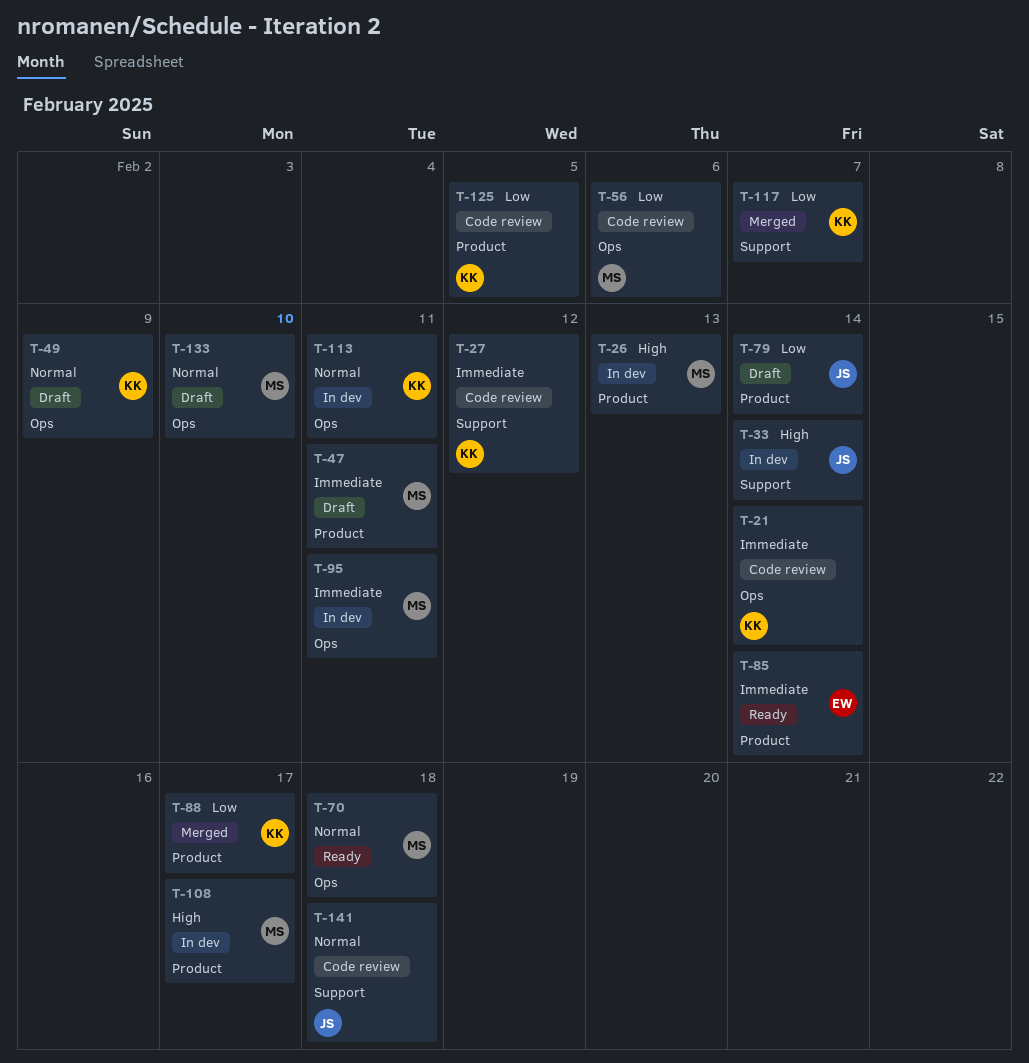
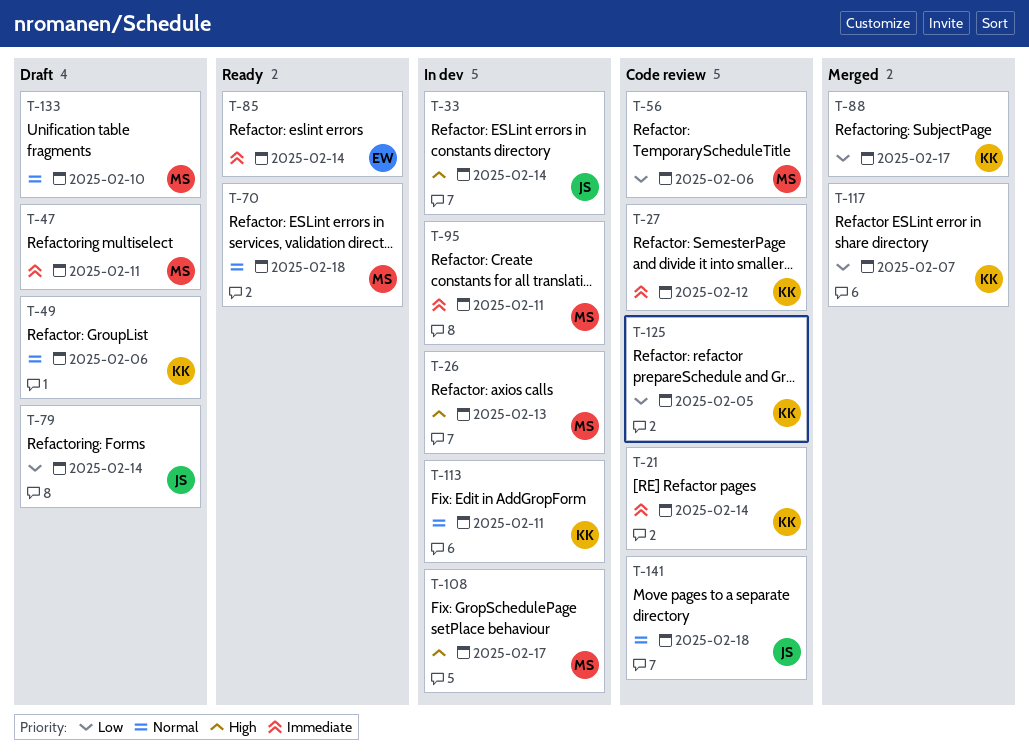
T-49, due: Feb 9 -> Feb 6

